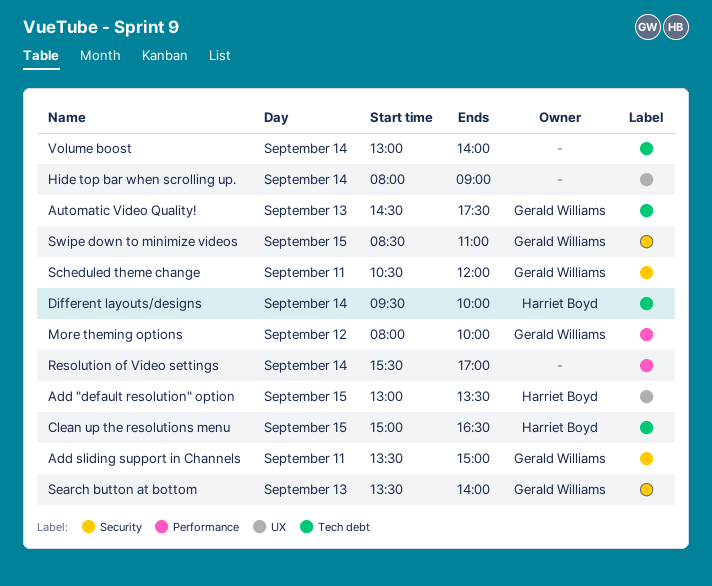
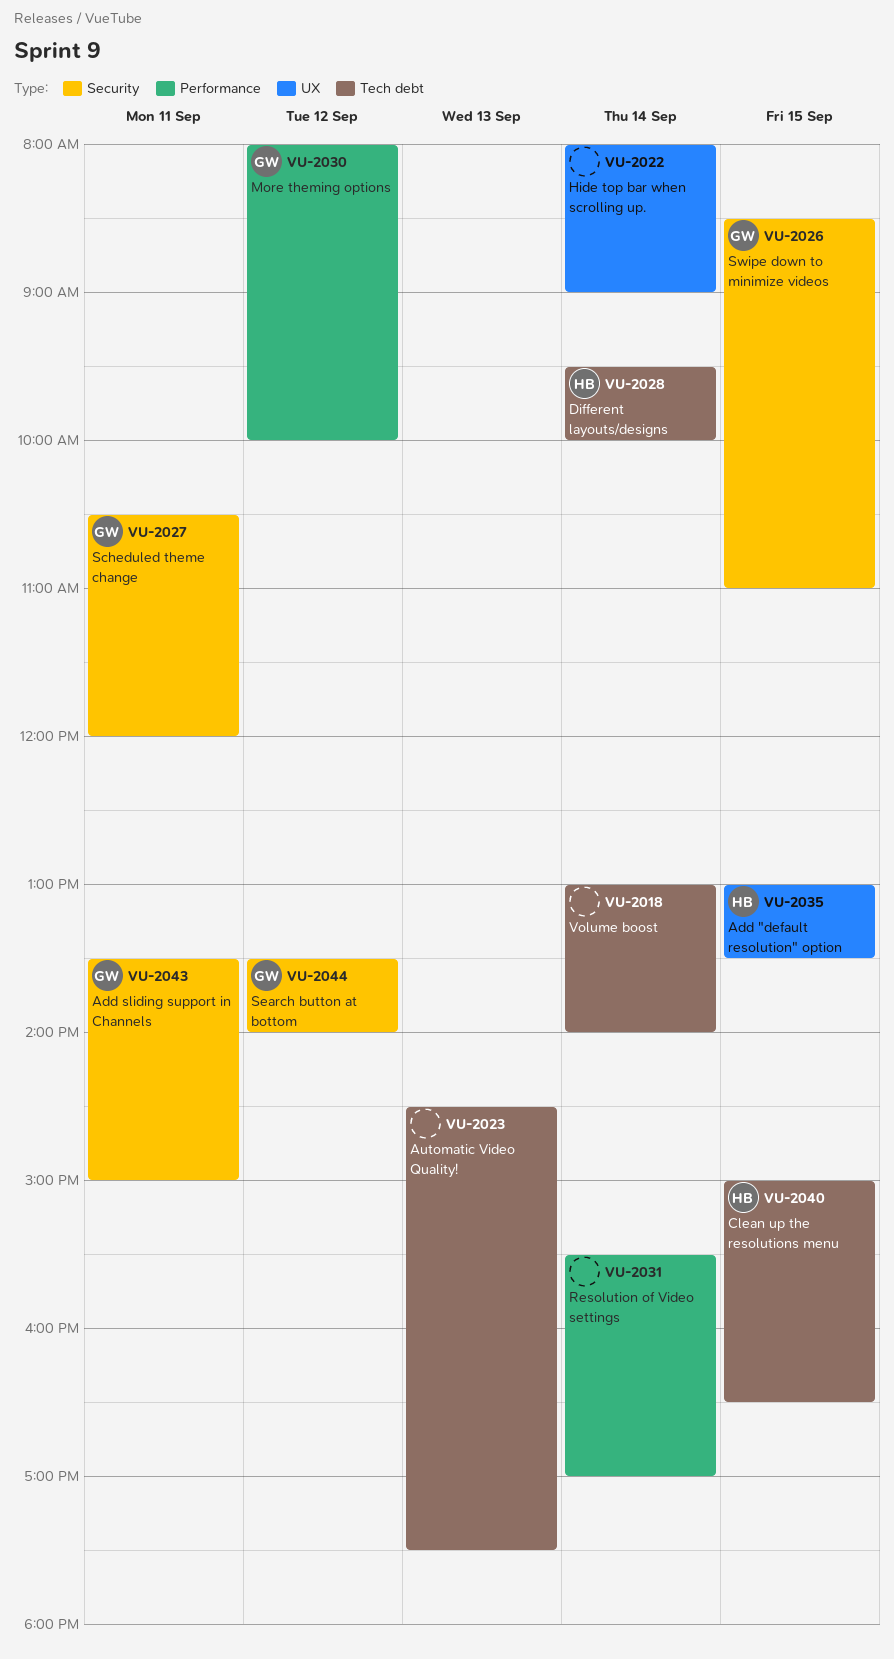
Automatic Video Quality!, owner: Gerald Williams -> none
Search button at bottom, day: Sep 13 -> Sep 12

